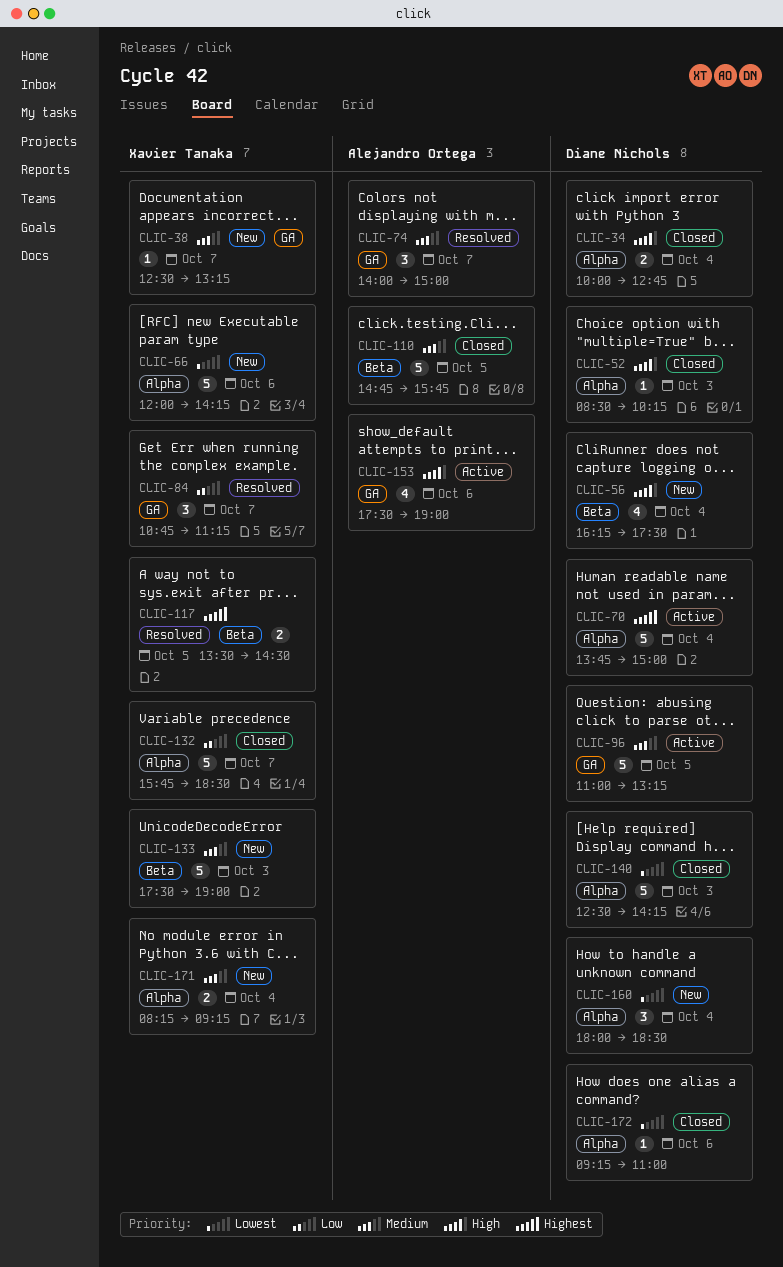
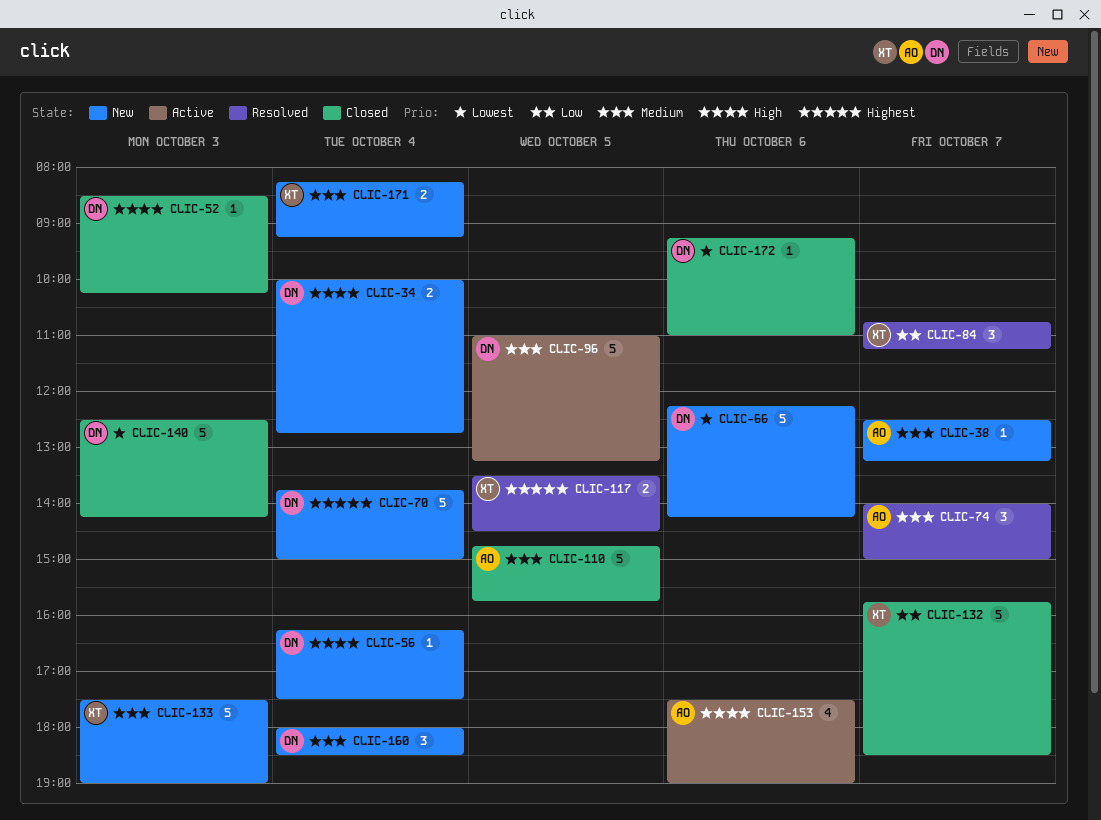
CLIC-34, status: Closed -> New
CLIC-38, owner: Xavier Tanaka -> Alejandro Ortega
CLIC-56, estimate: 4 -> 1
CLIC-66, owner: Xavier Tanaka -> Diane Nichols
CLIC-66, begins: 12:00 -> 12:15
CLIC-70, status: Active -> New
CLIC-160, priority: Lowest -> Medium

